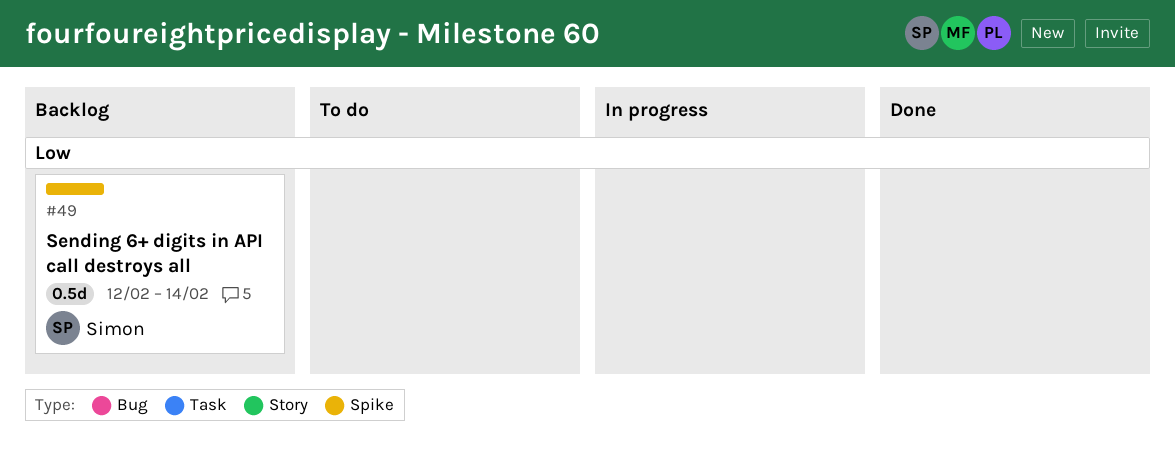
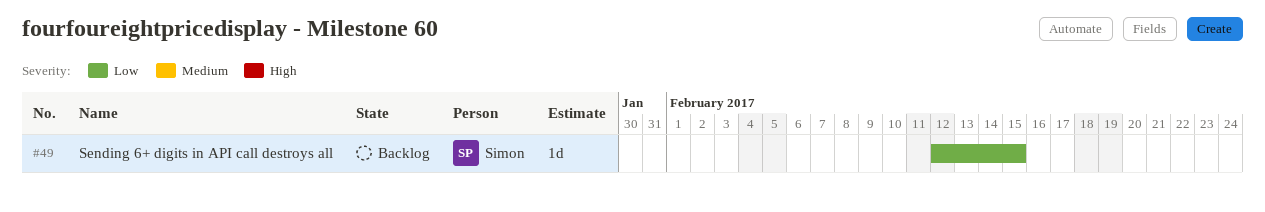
#49, estimate: 0.5d -> 1d
#49, due: Feb 14 -> Feb 15

